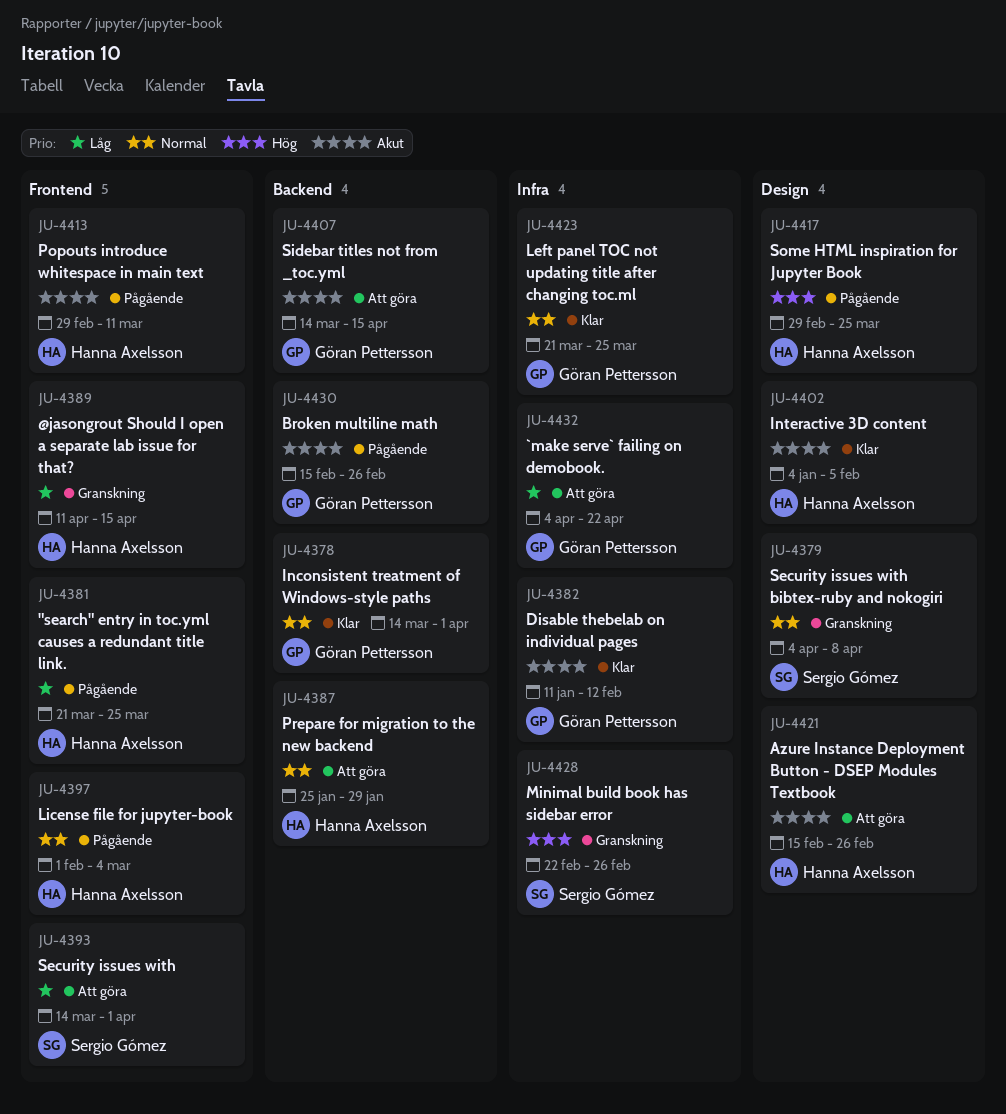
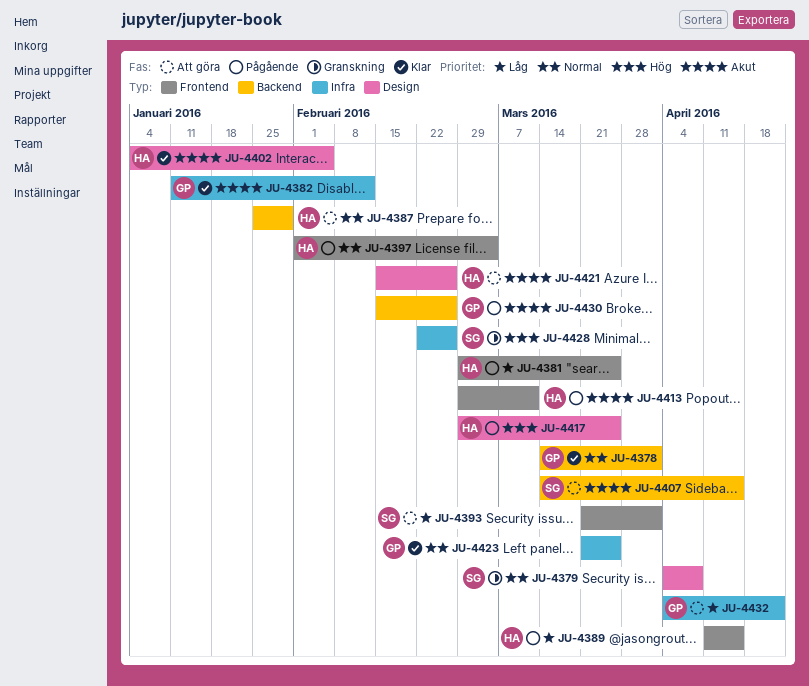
JU-4381, start: Mar 21 -> Feb 29
JU-4389, status: Granskning -> Pågående
JU-4393, start: Mar 14 -> Mar 21
JU-4407, owner: Göran Pettersson -> Sergio Gómez

